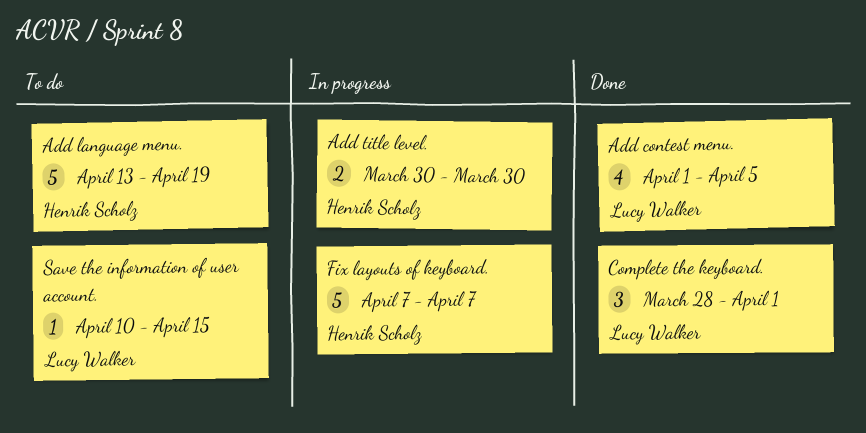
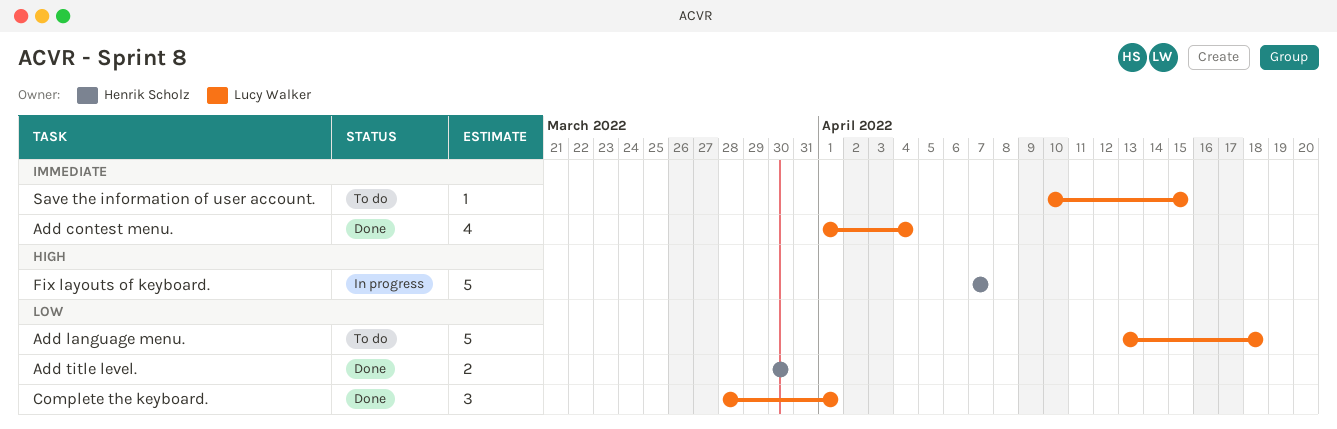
Add contest menu., due: Apr 5 -> Apr 4
Add language menu., owner: Henrik Scholz -> Lucy Walker
Add language menu., due: Apr 19 -> Apr 18
Add title level., status: In progress -> Done

